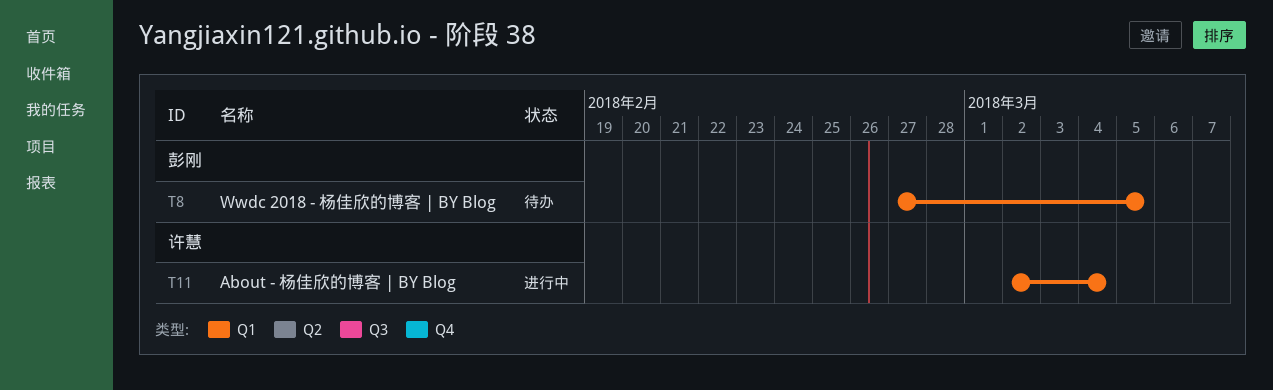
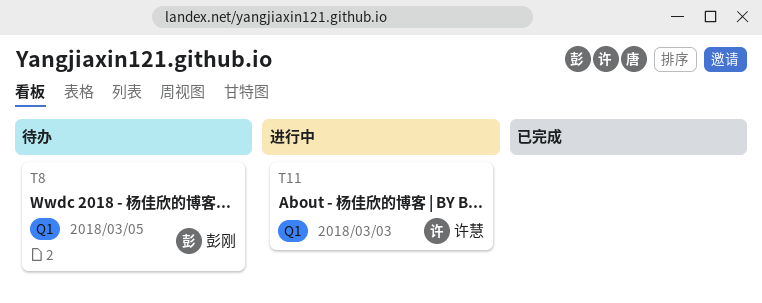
T11, due: Mar 4 -> Mar 3

